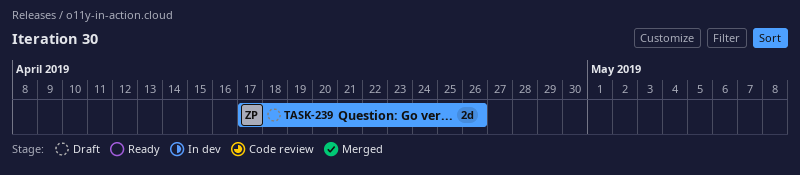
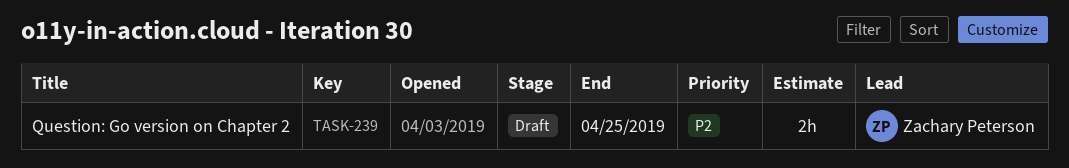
TASK-239, estimate: 2d -> 2h
TASK-239, due: Apr 26 -> Apr 25

